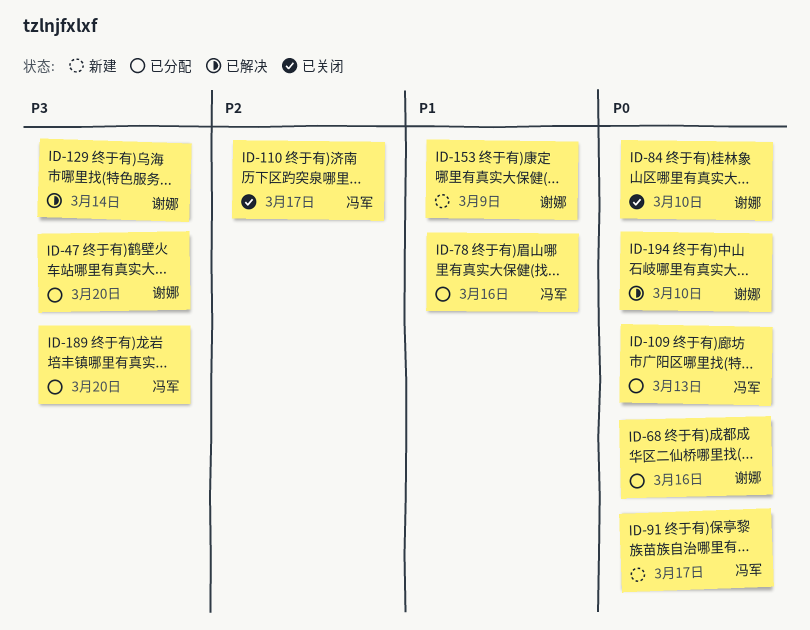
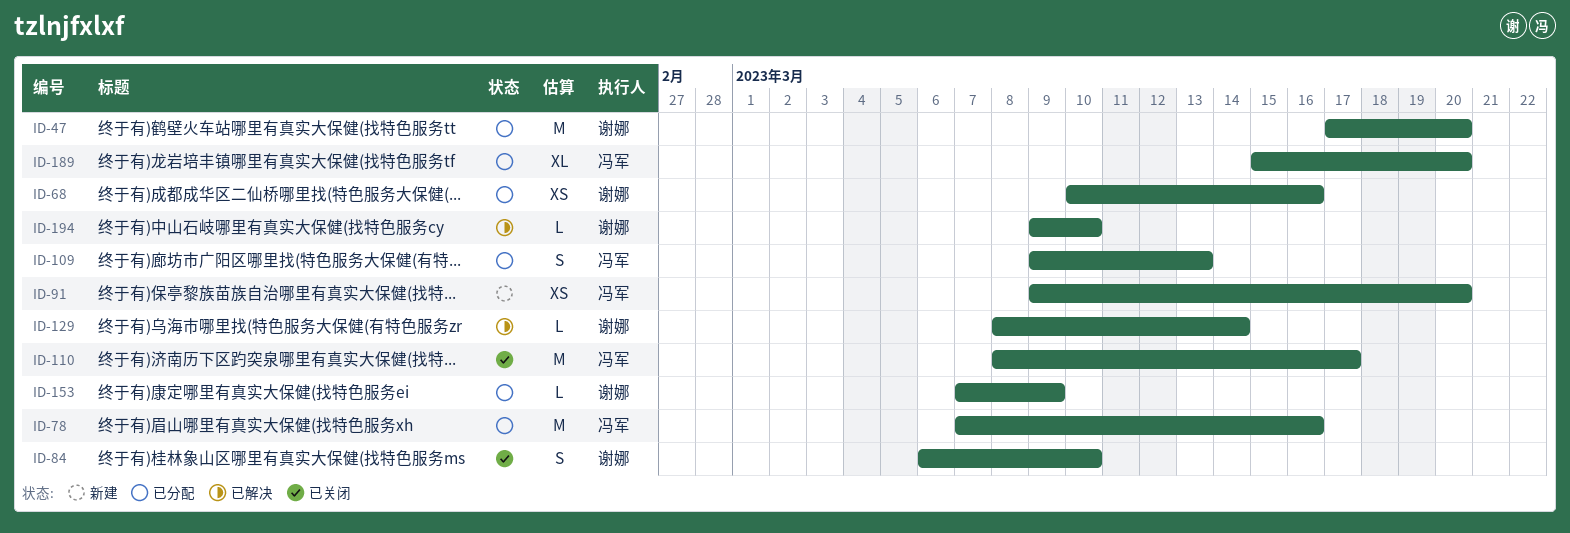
ID-91, due: Mar 17 -> Mar 20
ID-153, status: 新建 -> 已分配

